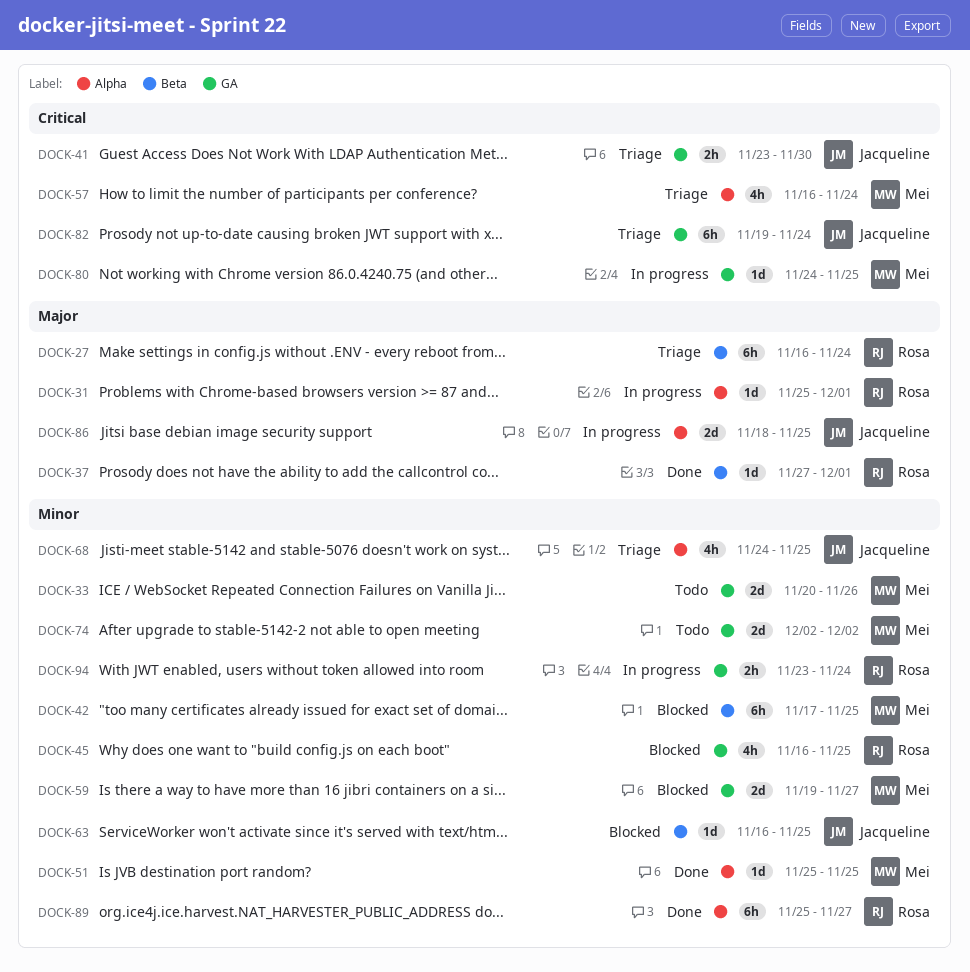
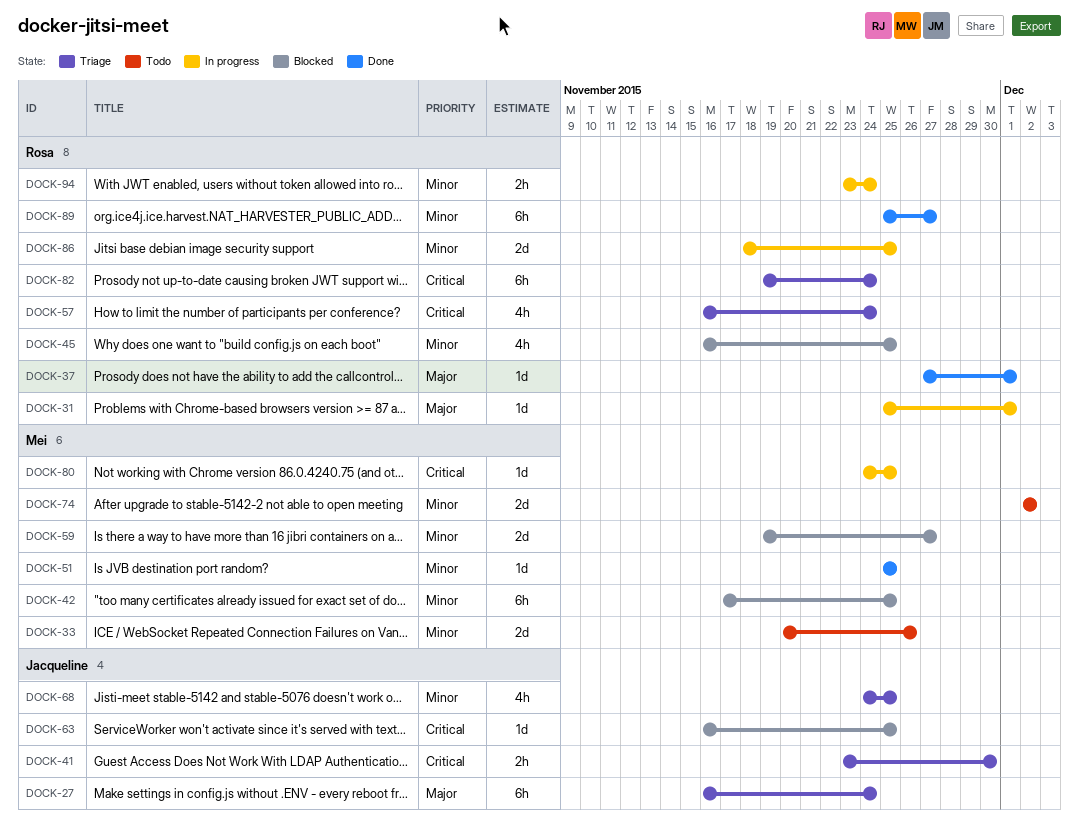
DOCK-27, owner: Rosa -> Jacqueline
DOCK-57, owner: Mei -> Rosa
DOCK-63, priority: Minor -> Critical
DOCK-82, owner: Jacqueline -> Rosa
DOCK-86, owner: Jacqueline -> Rosa
DOCK-86, priority: Major -> Minor

